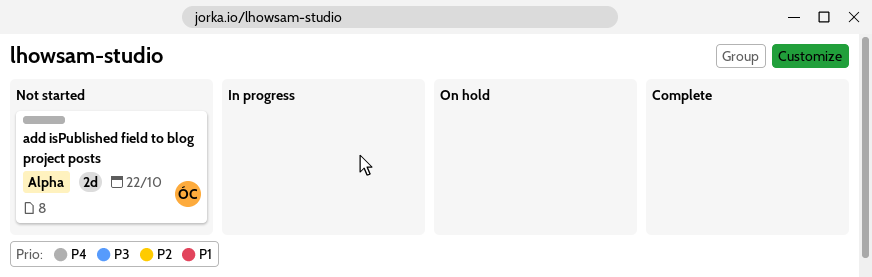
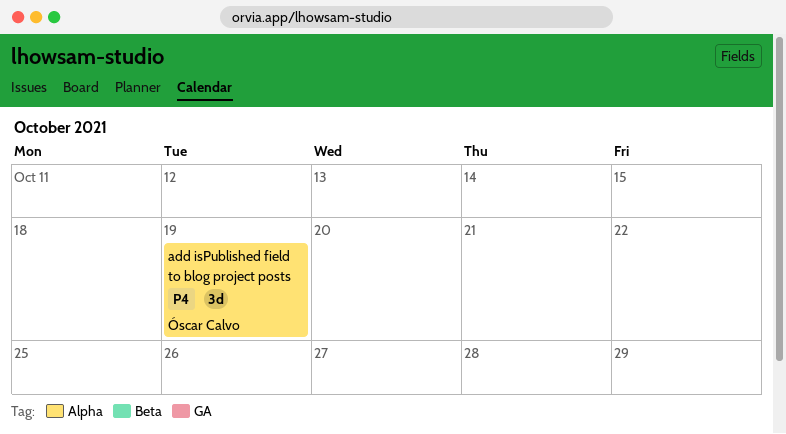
add isPublished field to blog project posts, estimate: 2d -> 3d
add isPublished field to blog project posts, due: Oct 22 -> Oct 19

